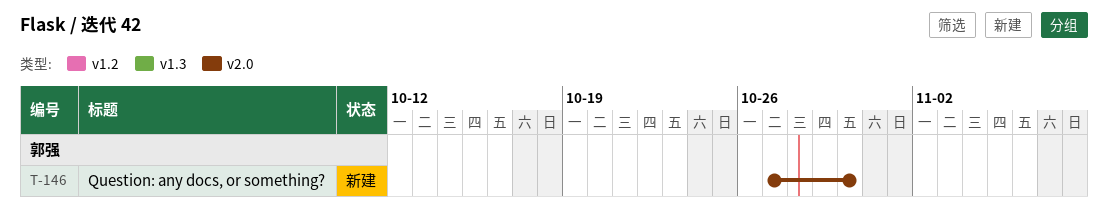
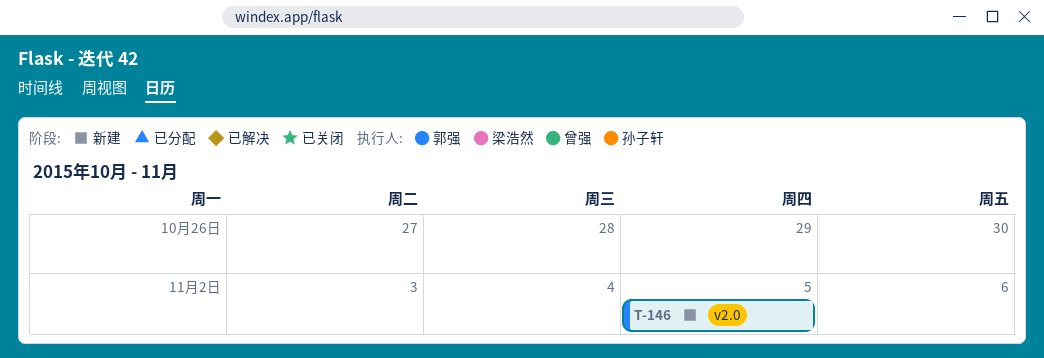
T-146, due: Oct 30 -> Nov 5

